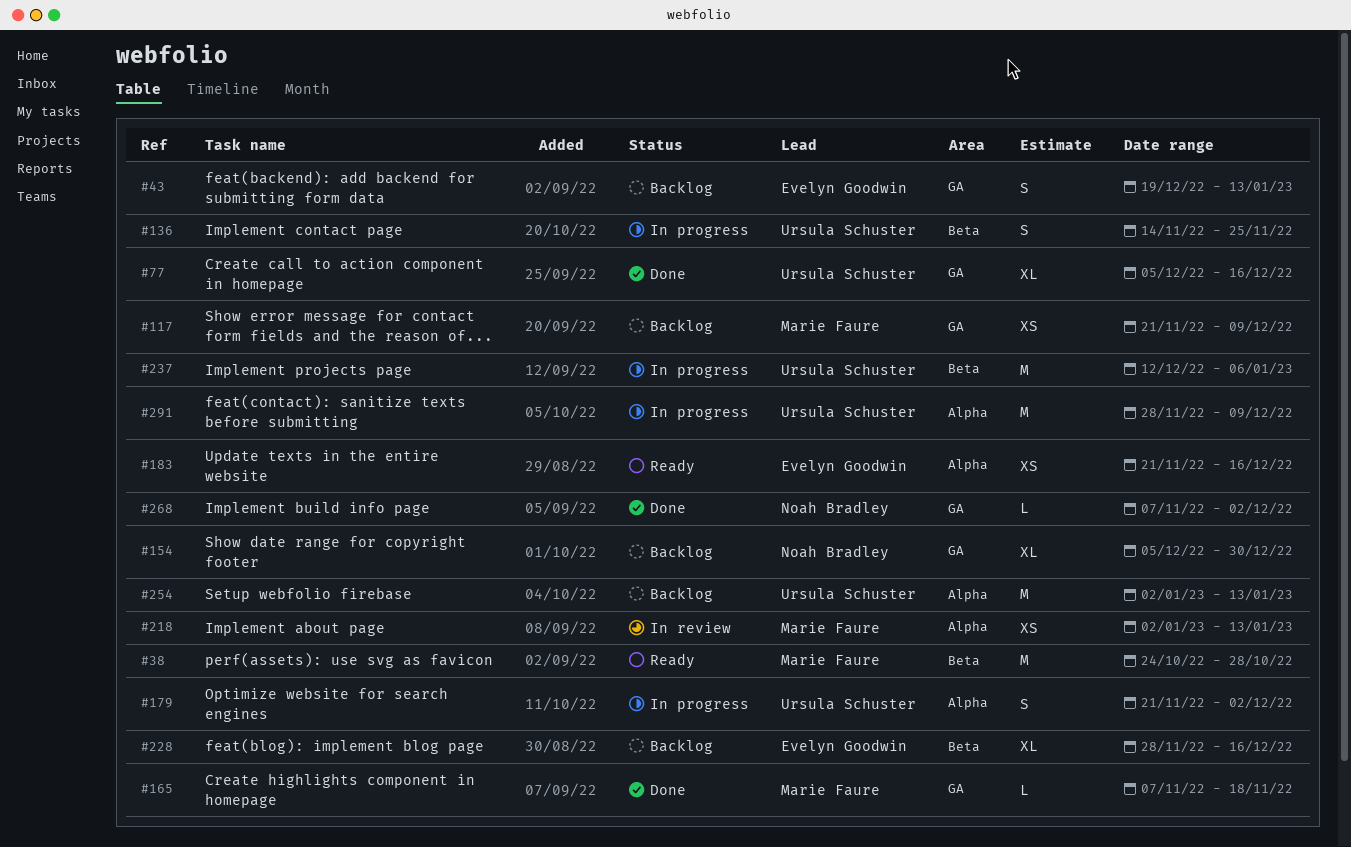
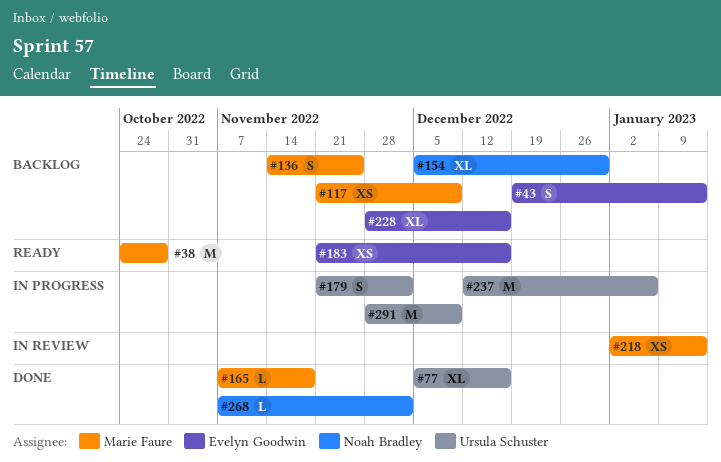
#136, status: In progress -> Backlog
#136, owner: Ursula Schuster -> Marie Faure
#254: present -> none

